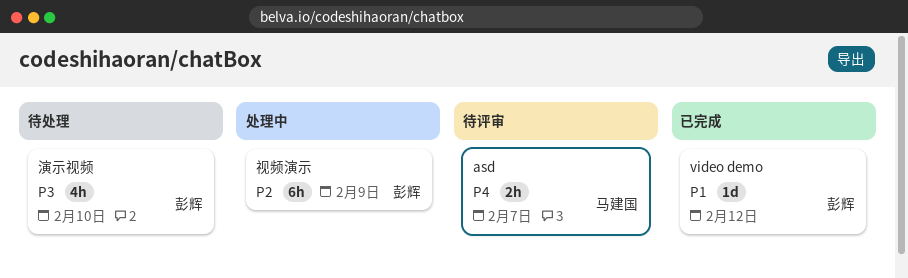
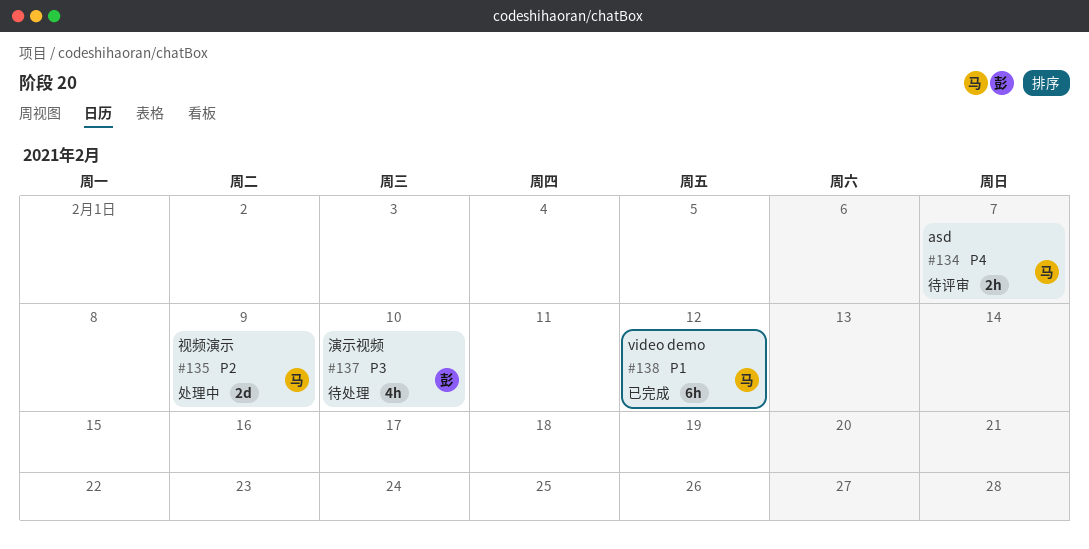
video demo, owner: 彭辉 -> 马建国
video demo, estimate: 1d -> 6h
视频演示, owner: 彭辉 -> 马建国
视频演示, estimate: 6h -> 2d

